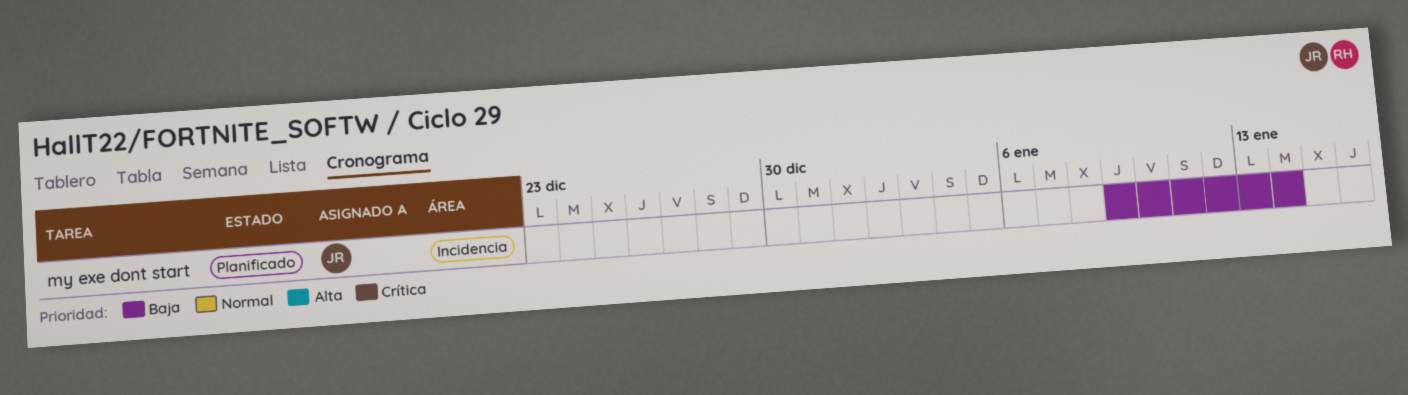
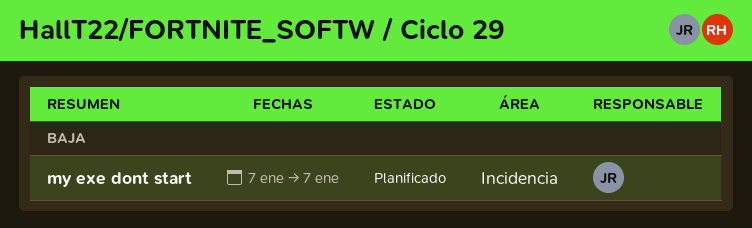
my exe dont start, start: Jan 9 -> Jan 7
my exe dont start, due: Jan 14 -> Jan 7

